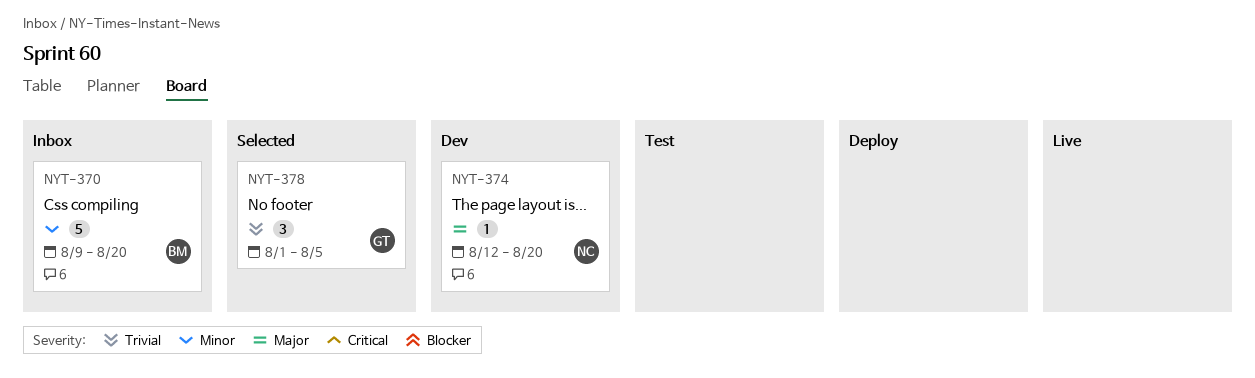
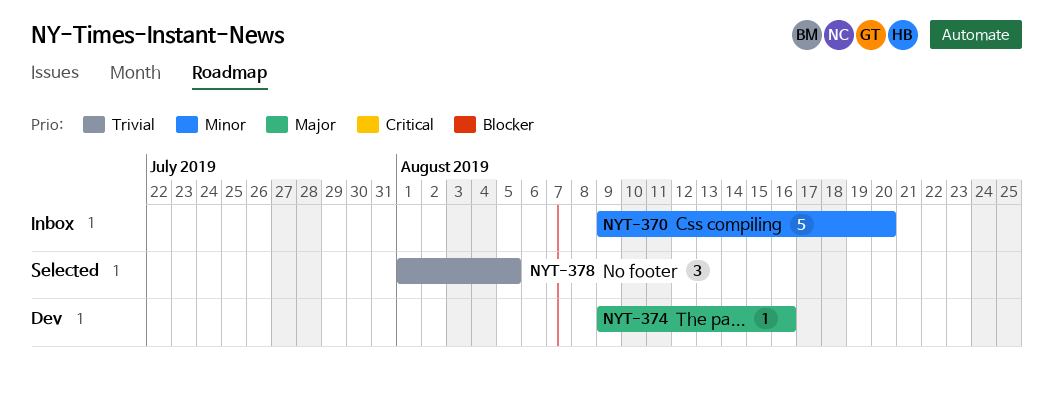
NYT-374, start: Aug 12 -> Aug 9
NYT-374, due: Aug 20 -> Aug 16

